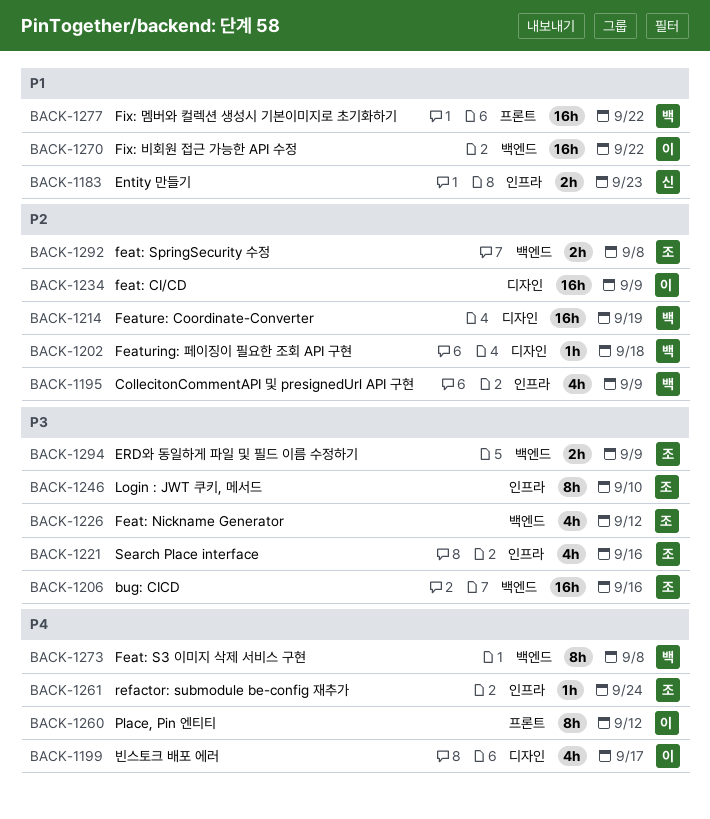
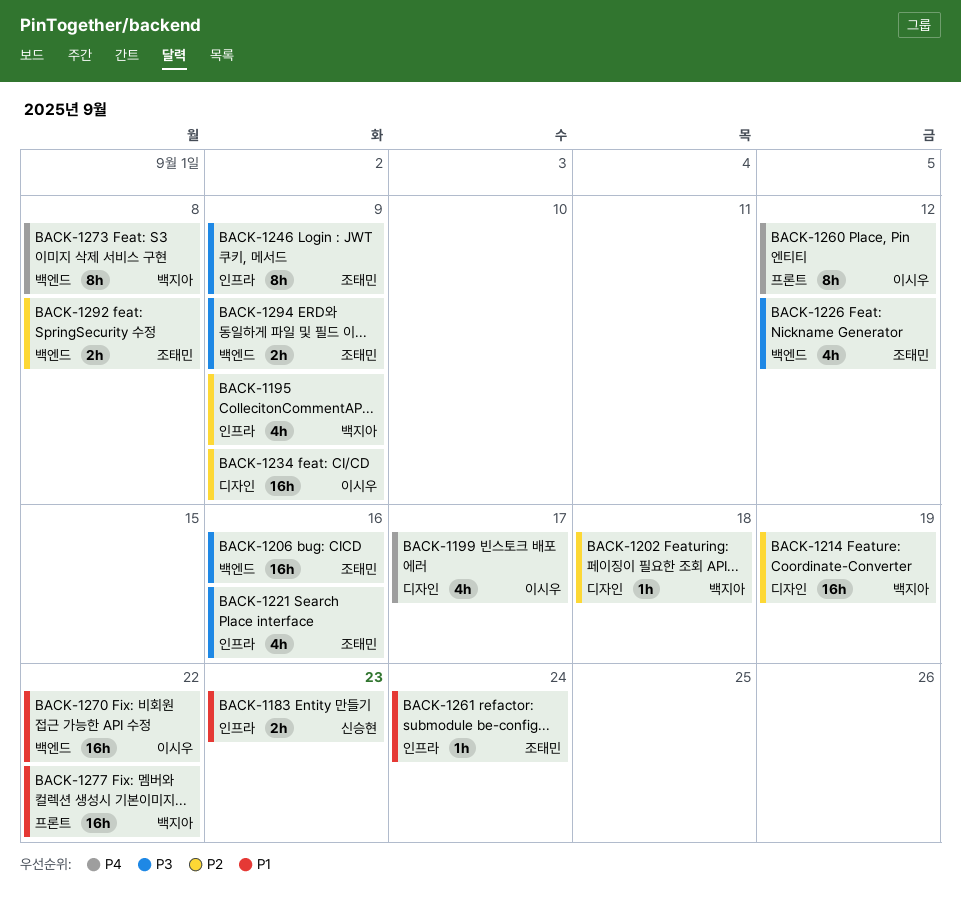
BACK-1246, due: Sep 10 -> Sep 9
BACK-1261, priority: P4 -> P1

